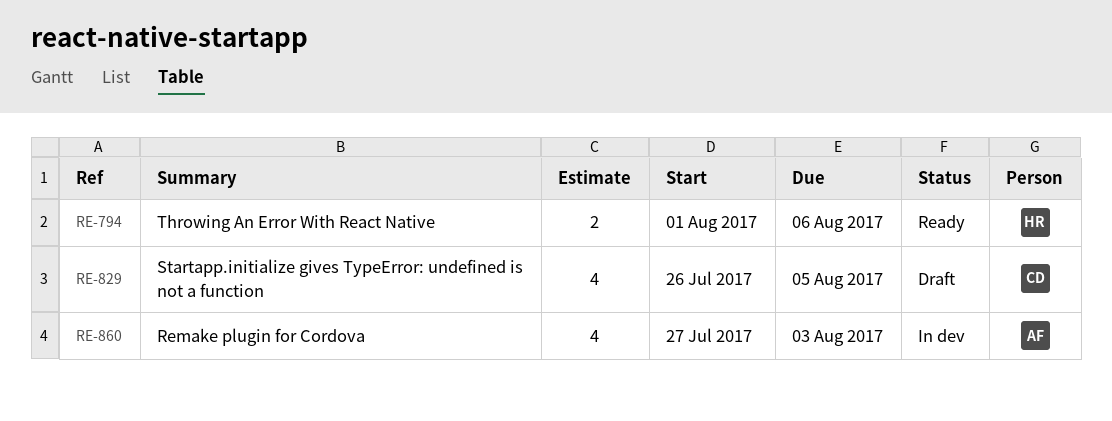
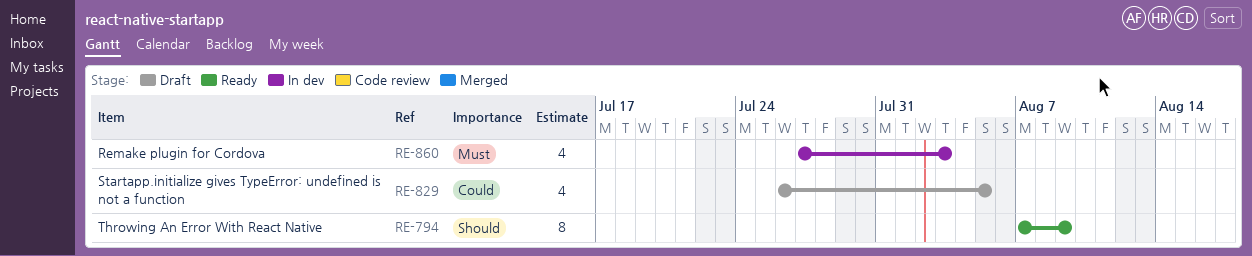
RE-794, estimate: 2 -> 8
RE-794, start: Aug 1 -> Aug 7
RE-794, due: Aug 6 -> Aug 9

